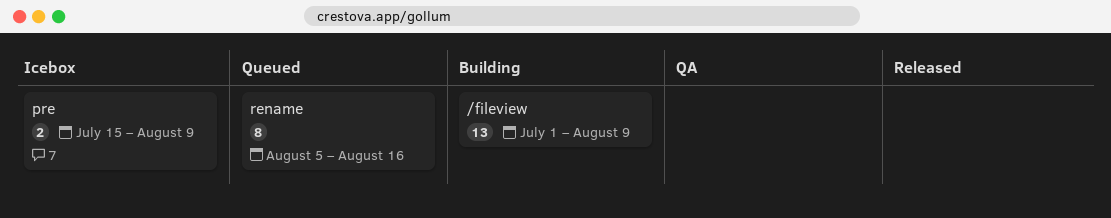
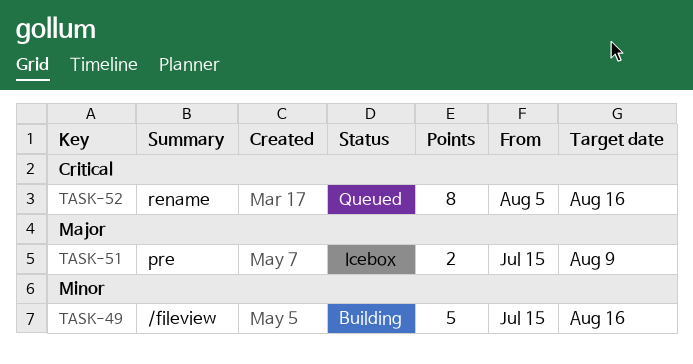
/fileview, estimate: 13 -> 5
/fileview, start: Jul 1 -> Jul 15
/fileview, due: Aug 9 -> Aug 16

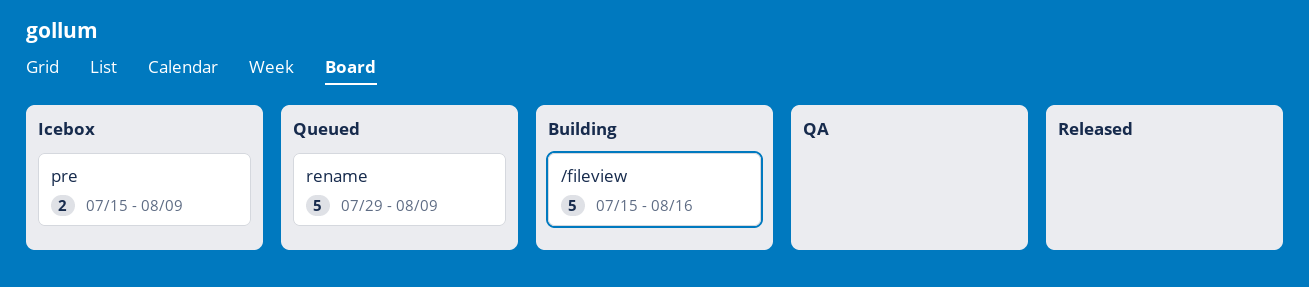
rename, estimate: 8 -> 5
rename, start: Aug 5 -> Jul 29
rename, due: Aug 16 -> Aug 9

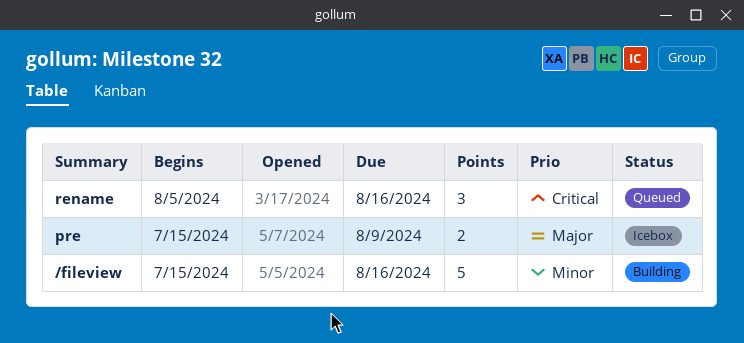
rename, estimate: 5 -> 3
rename, start: Jul 29 -> Aug 5
rename, due: Aug 9 -> Aug 16

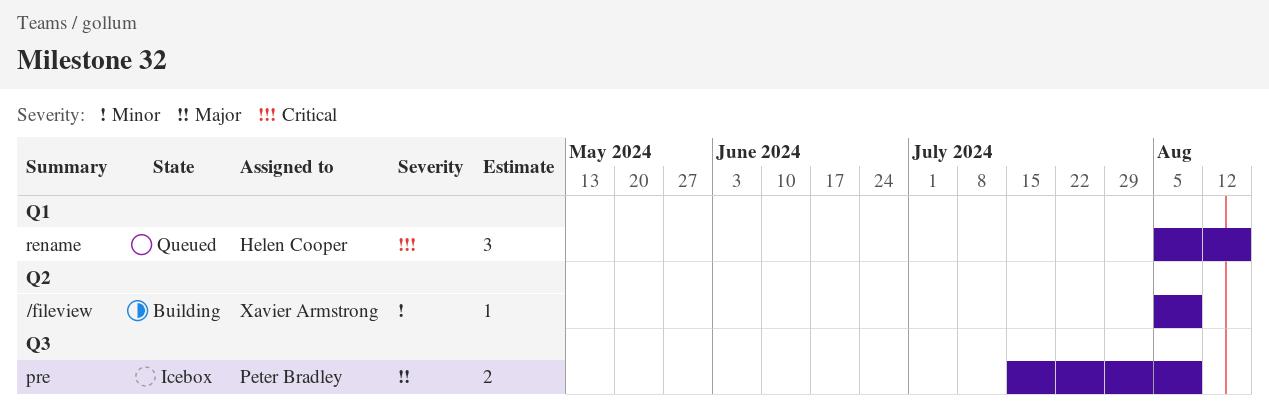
/fileview, estimate: 5 -> 1
/fileview, start: Jul 15 -> Aug 5
/fileview, due: Aug 16 -> Aug 9

